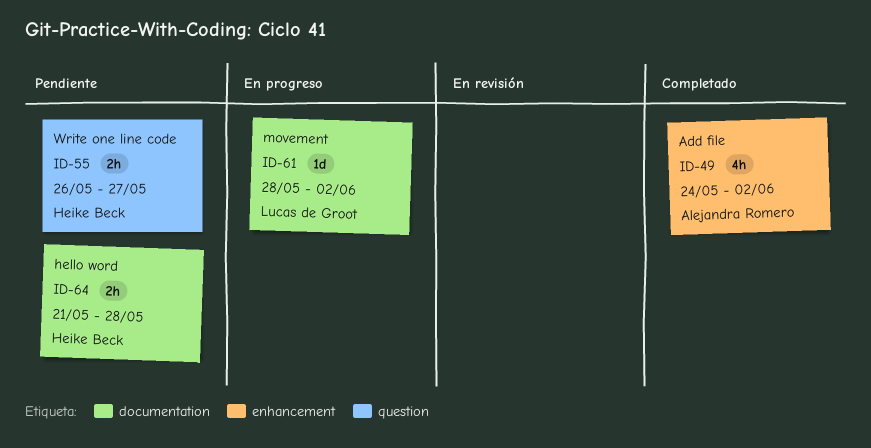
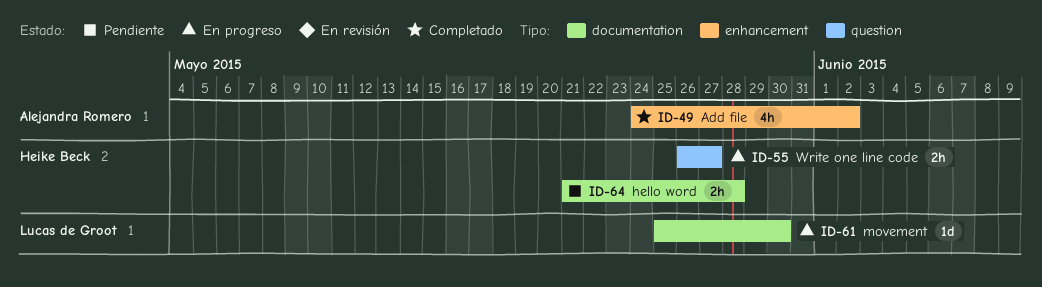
ID-55, status: Pendiente -> En progreso
ID-61, start: May 28 -> May 25
ID-61, due: Jun 2 -> May 30

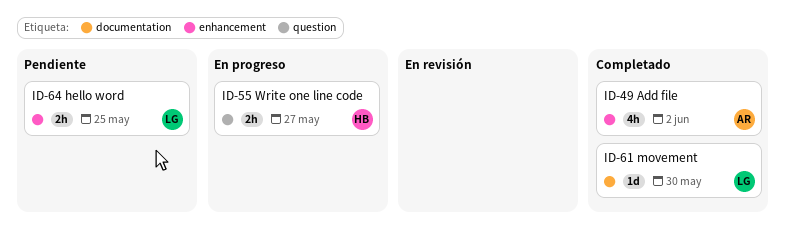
ID-61, status: En progreso -> Completado
ID-64, owner: Heike Beck -> Lucas de Groot
ID-64, label: documentation -> enhancement
ID-64, due: May 28 -> May 25

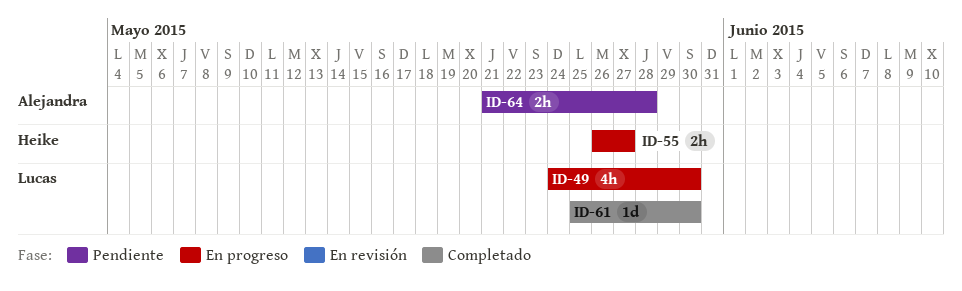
ID-49, status: Completado -> En progreso
ID-49, owner: Alejandra -> Lucas
ID-49, due: Jun 2 -> May 30
ID-64, owner: Lucas -> Alejandra
ID-64, due: May 25 -> May 28

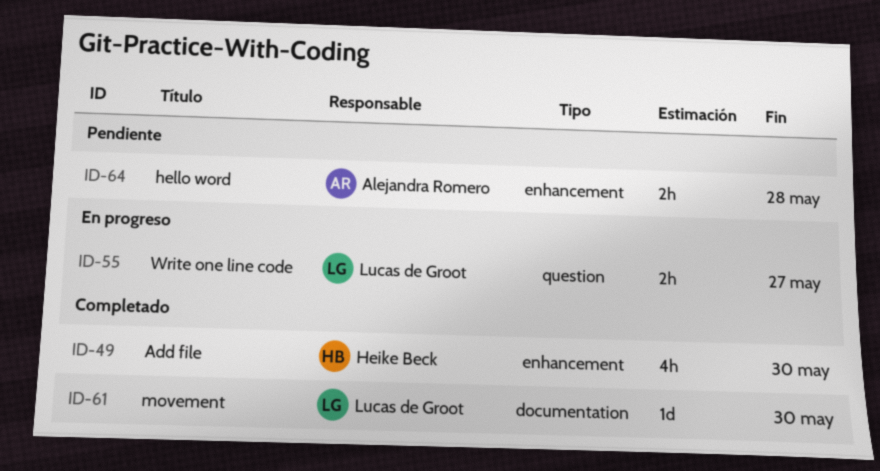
ID-49, status: En progreso -> Completado
ID-49, owner: Lucas de Groot -> Heike Beck
ID-55, owner: Heike Beck -> Lucas de Groot

